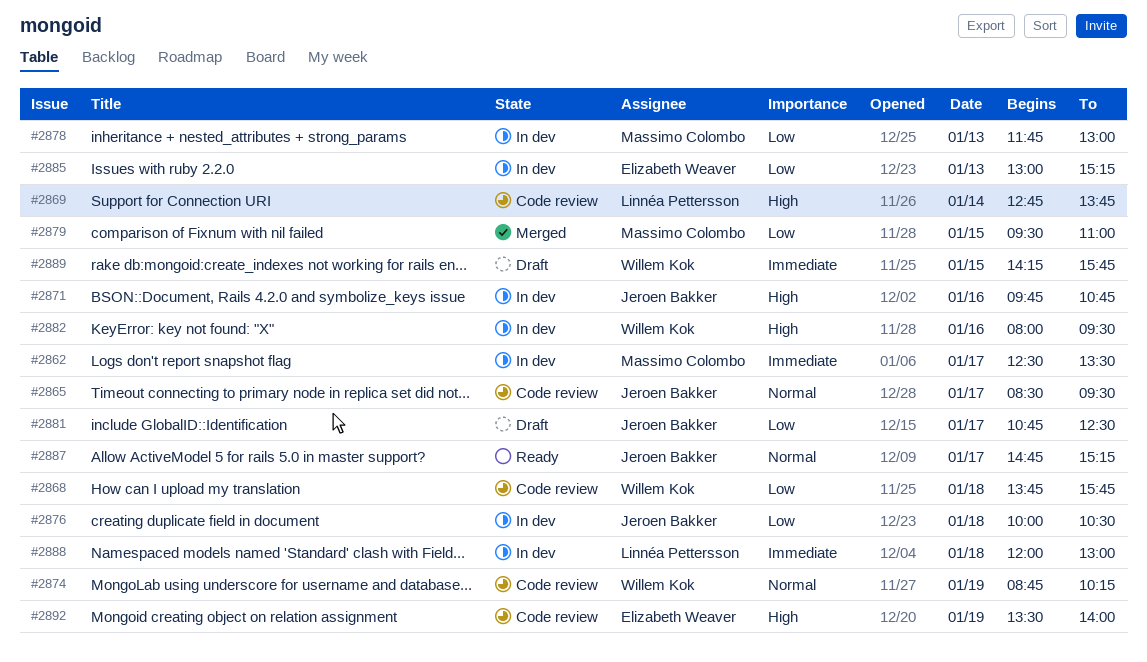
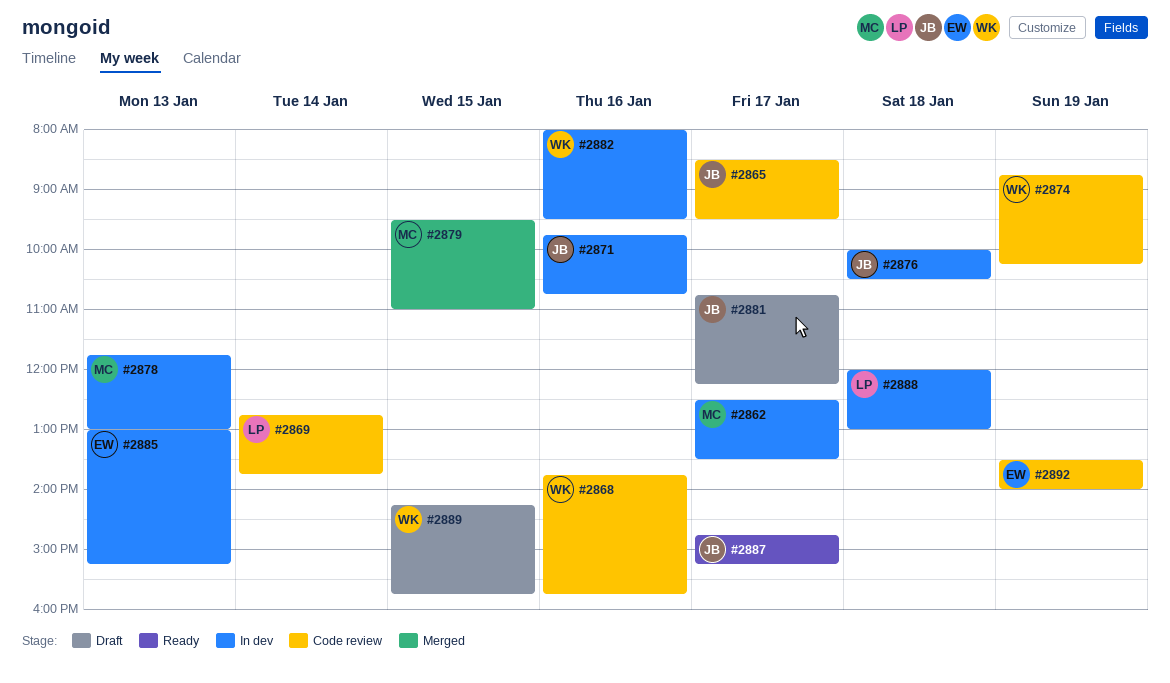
#2868, day: Jan 18 -> Jan 16
#2881, ends: 12:30 -> 12:15

